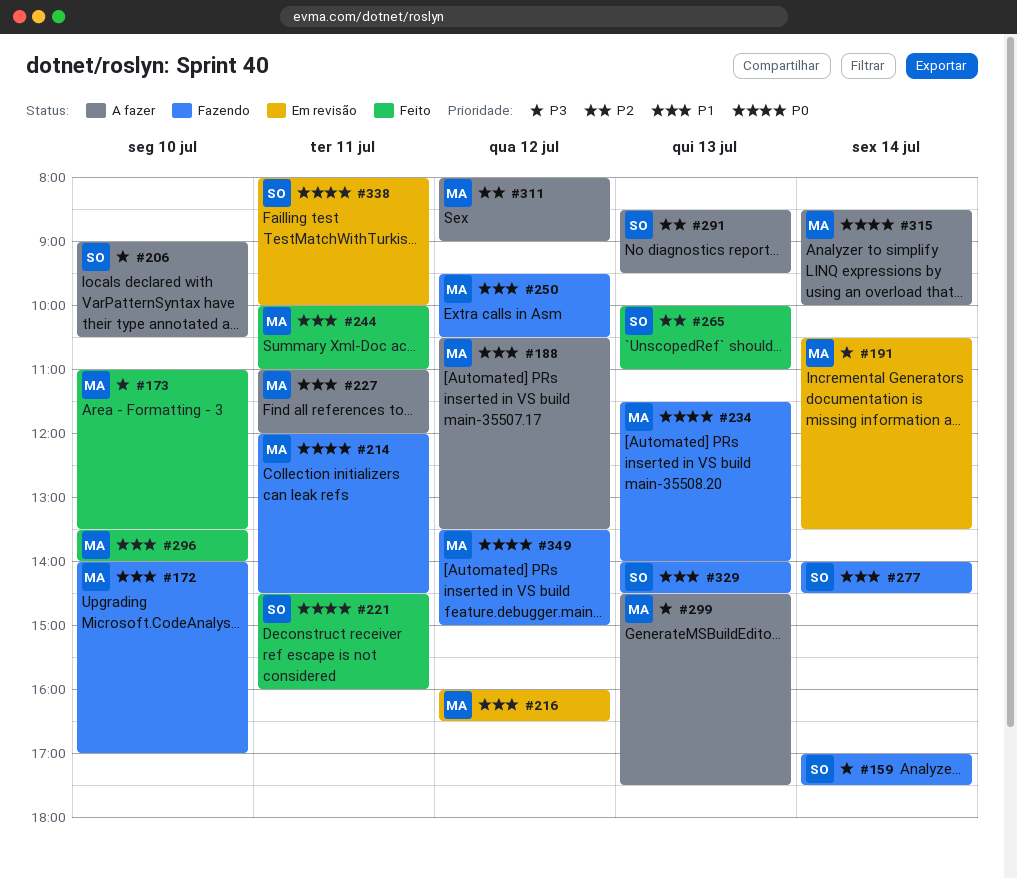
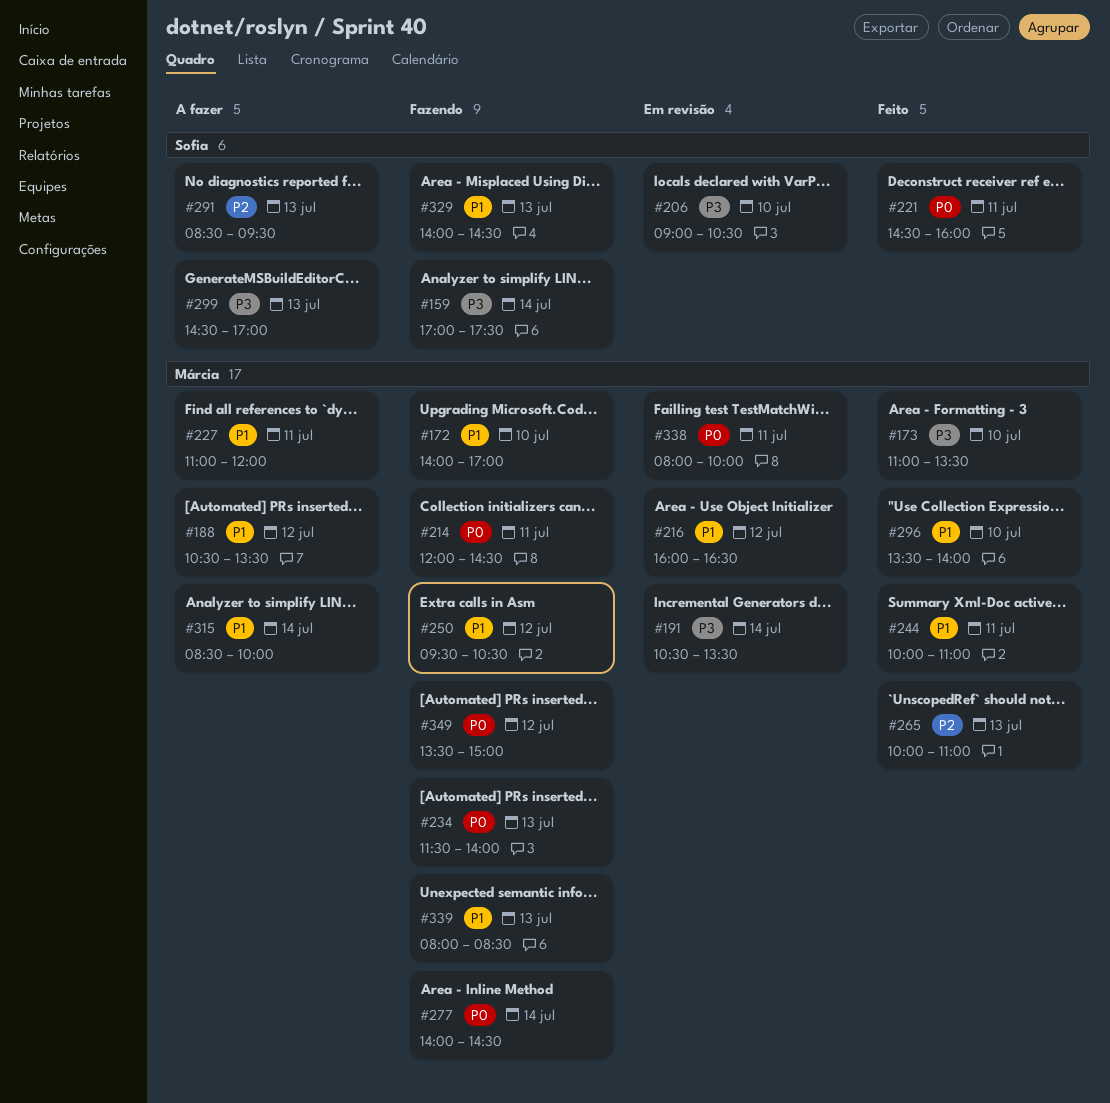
#206, status: A fazer -> Em revisão
#265, owner: Sofia -> Márcia
#277, owner: Sofia -> Márcia
#277, priority: P1 -> P0
#299, owner: Márcia -> Sofia
#299, ends: 17:30 -> 17:00
#311: present -> none
#315, priority: P0 -> P1
#338, owner: Sofia -> Márcia
#339: none -> present

